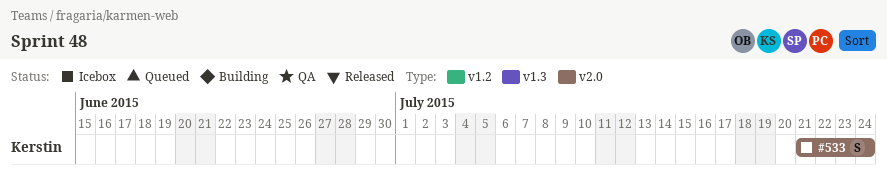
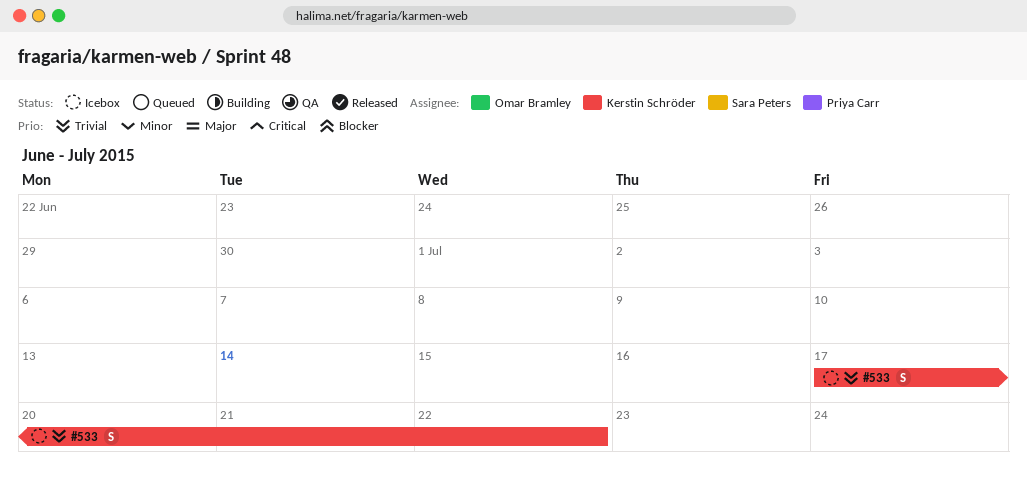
#533, start: Jul 21 -> Jul 17
#533, due: Jul 24 -> Jul 22

